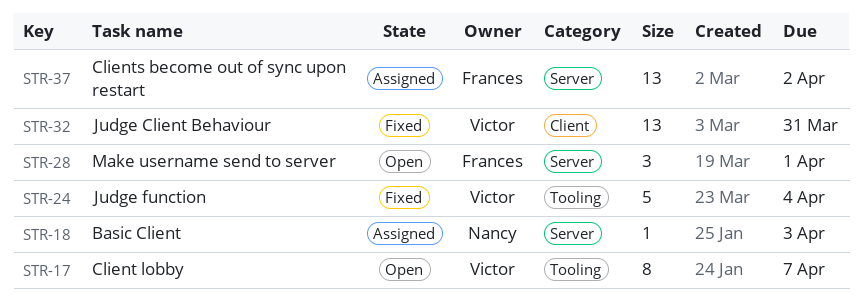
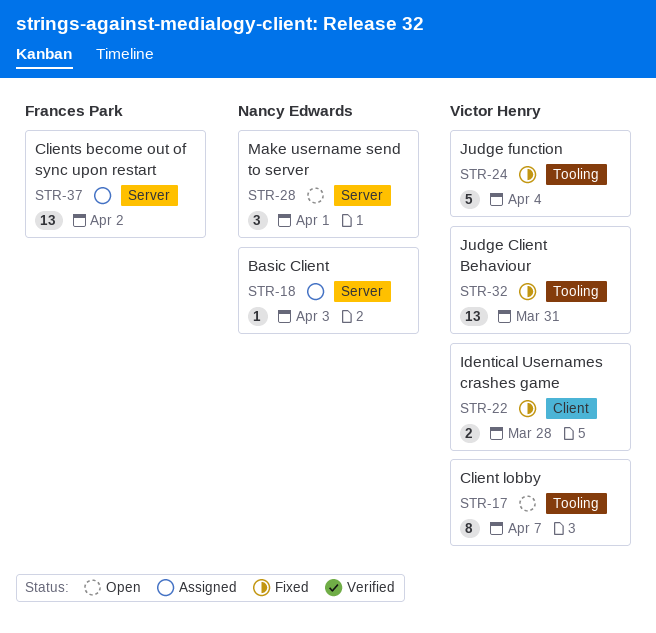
STR-22: none -> present
STR-28, owner: Frances Park -> Nancy Edwards
STR-32, label: Client -> Tooling

